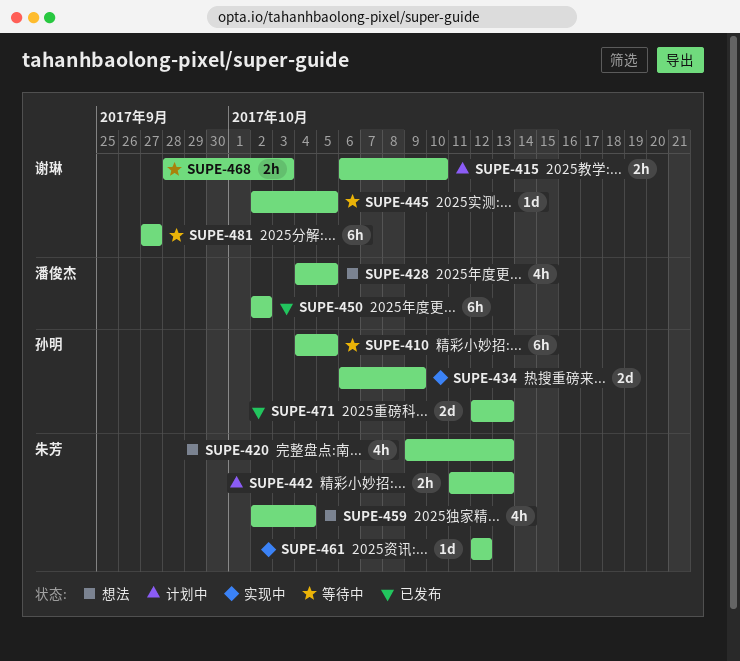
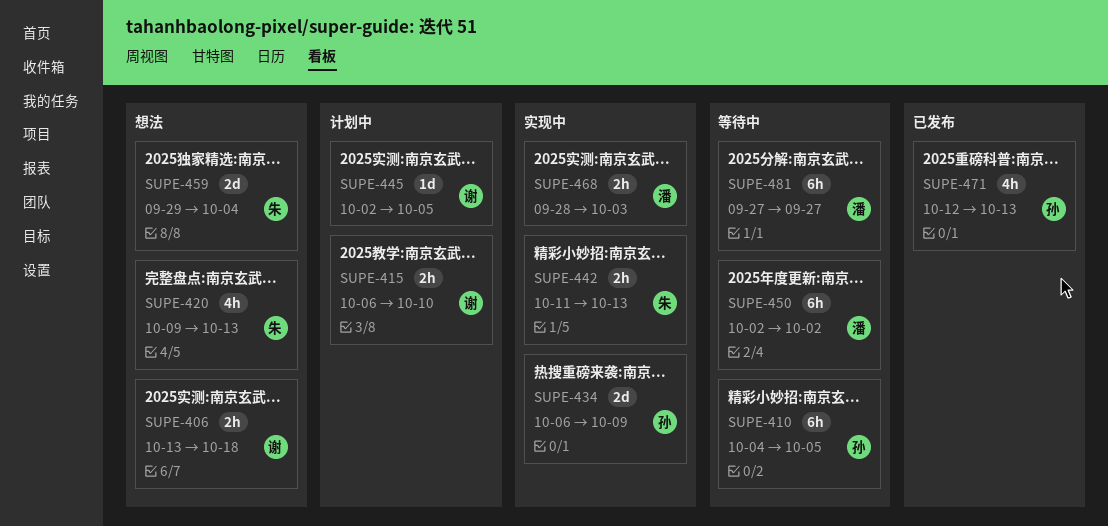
SUPE-406: none -> present
SUPE-428: present -> none
SUPE-442, status: 计划中 -> 实现中
SUPE-445, status: 等待中 -> 计划中
SUPE-450, status: 已发布 -> 等待中
SUPE-459, estimate: 4h -> 2d
SUPE-459, start: Oct 2 -> Sep 29
SUPE-461: present -> none
SUPE-468, status: 等待中 -> 实现中
SUPE-468, owner: 谢琳 -> 潘俊杰
SUPE-471, estimate: 2d -> 4h
SUPE-481, owner: 谢琳 -> 潘俊杰

